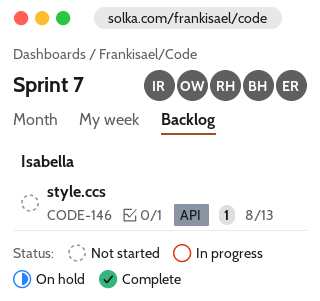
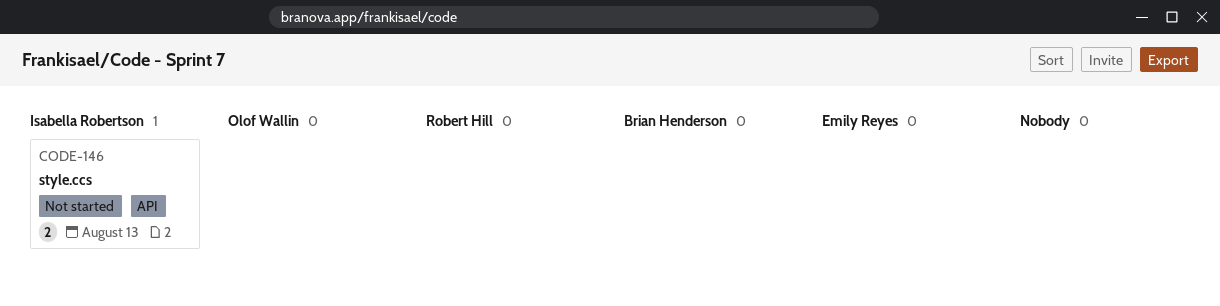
CODE-146, estimate: 1 -> 2

